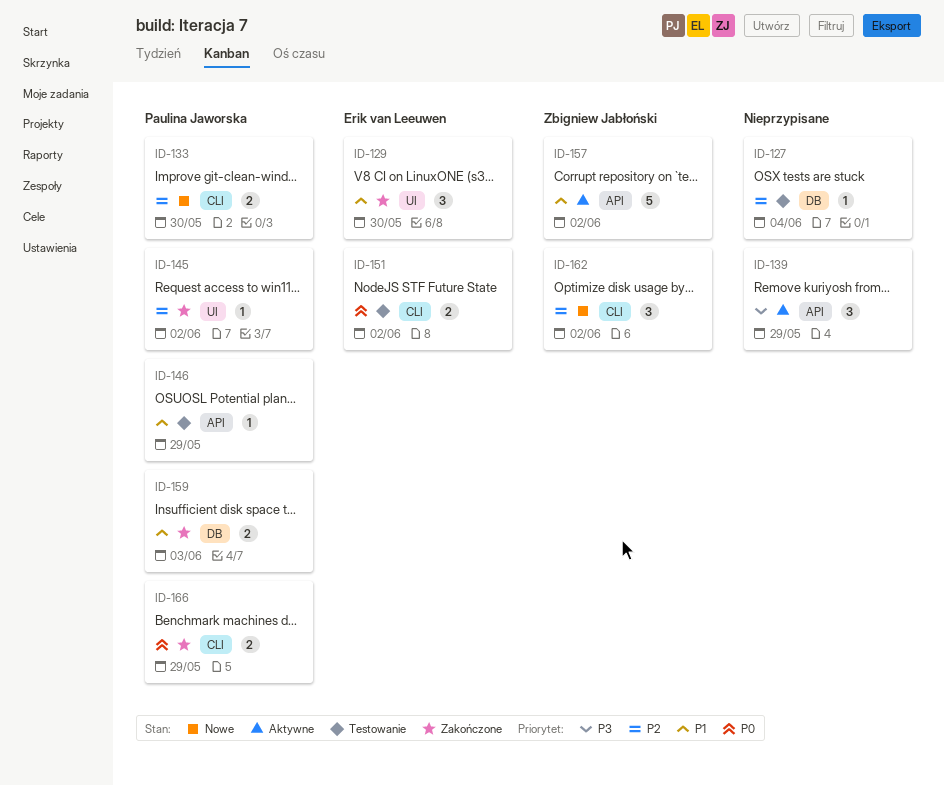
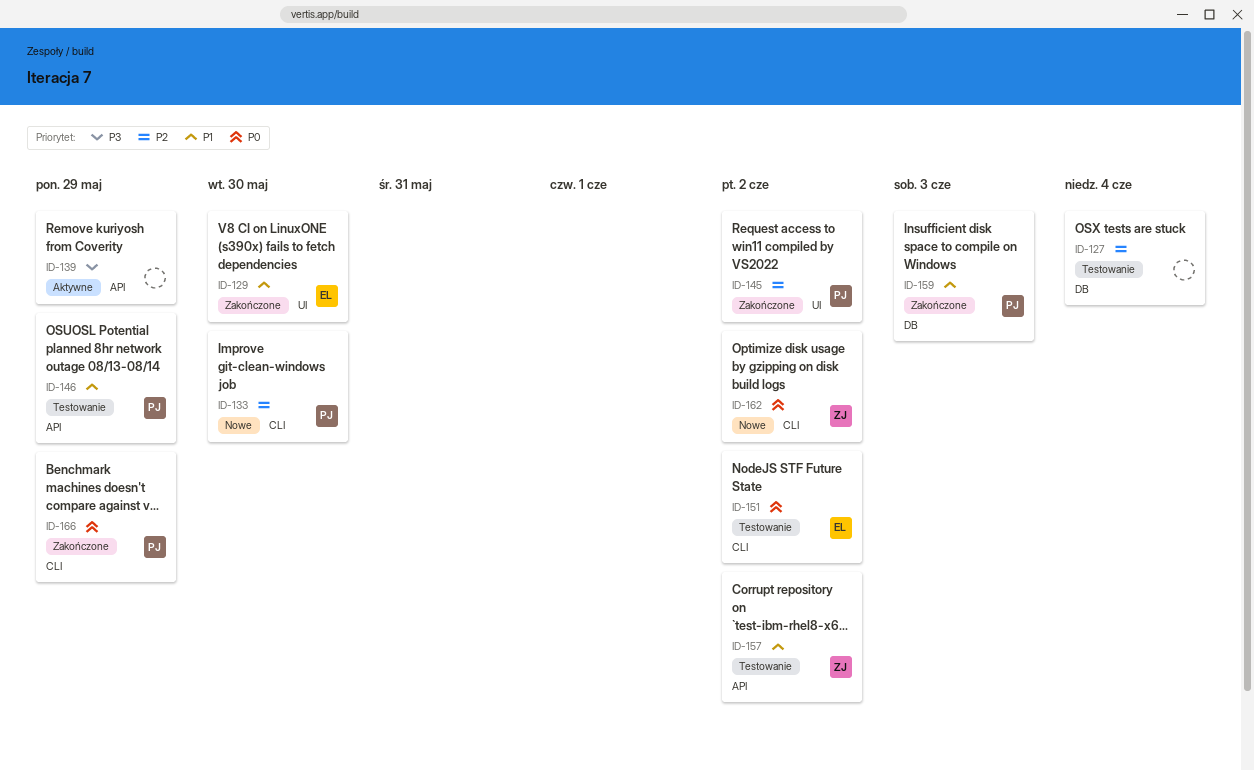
ID-157, status: Aktywne -> Testowanie
ID-162, priority: P2 -> P0

